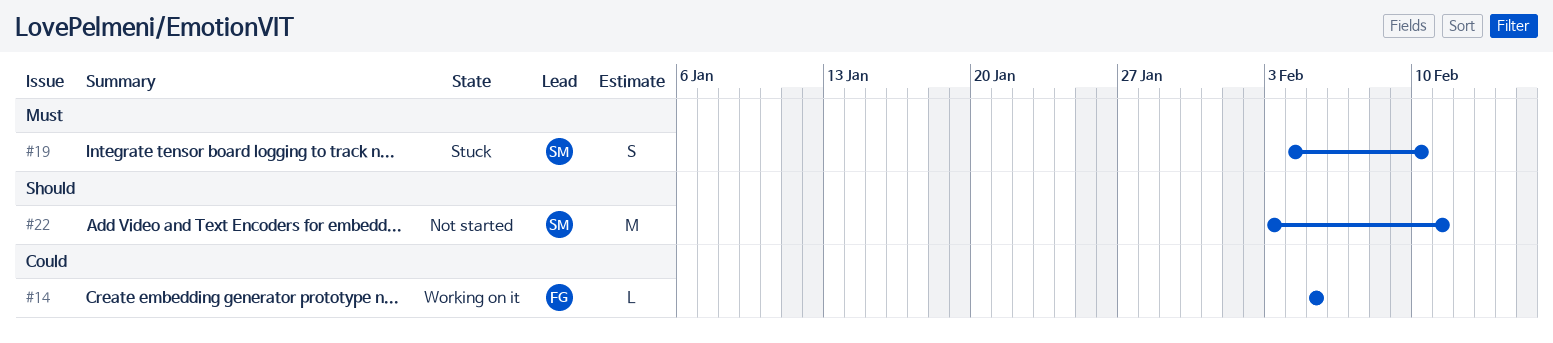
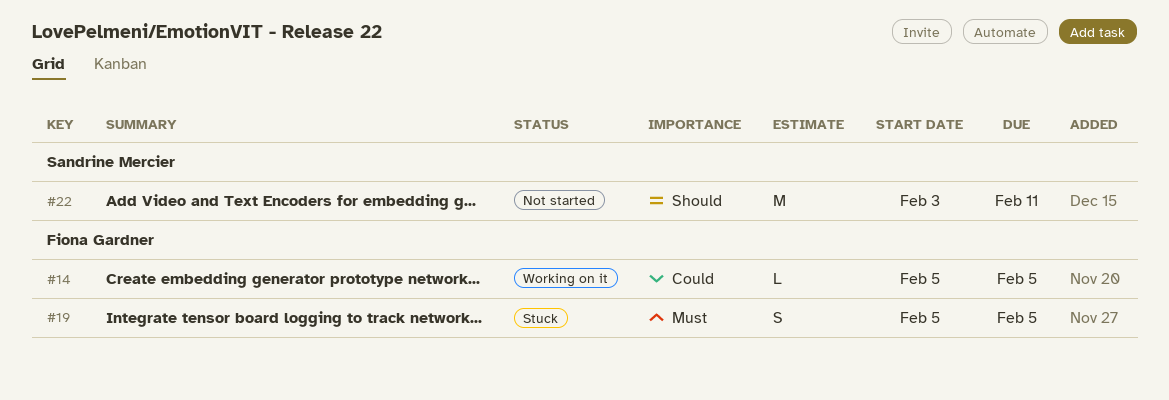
#19, owner: Sandrine Mercier -> Fiona Gardner
#19, start: Feb 4 -> Feb 5
#19, due: Feb 10 -> Feb 5

